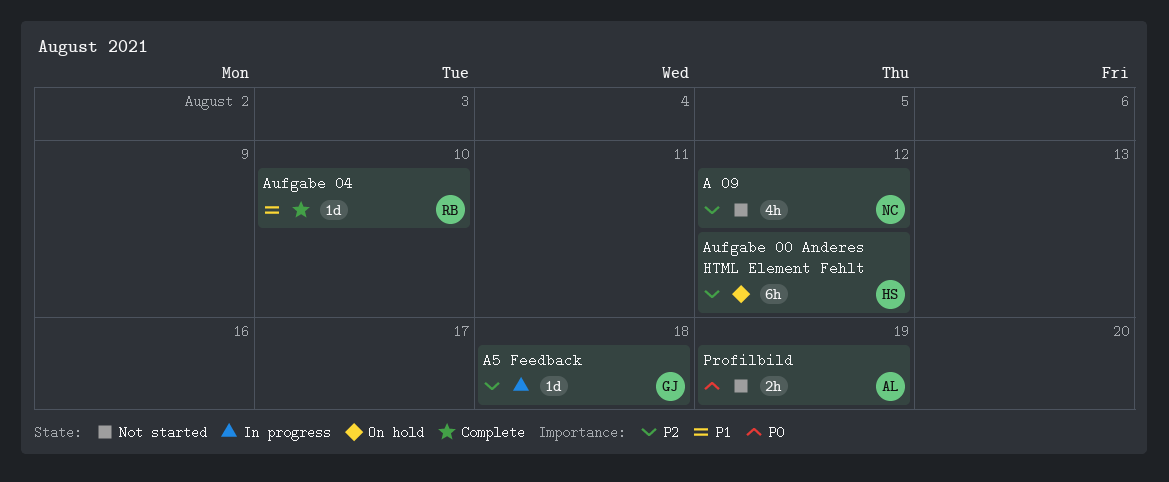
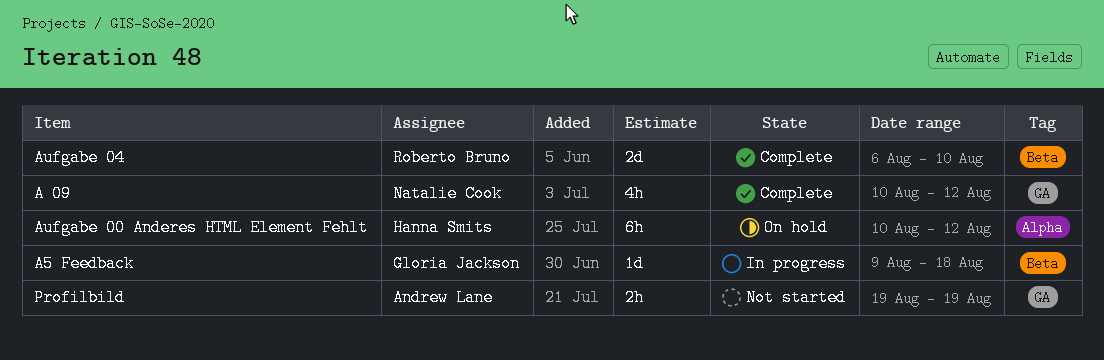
A 09, status: Not started -> Complete
Aufgabe 04, estimate: 1d -> 2d

